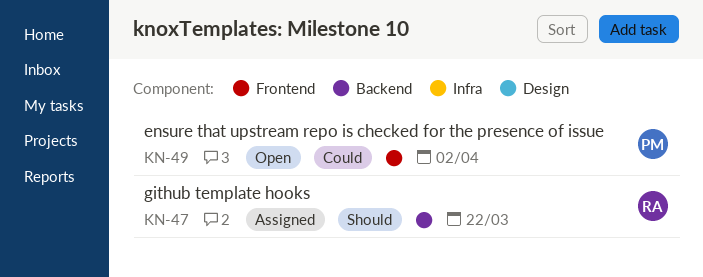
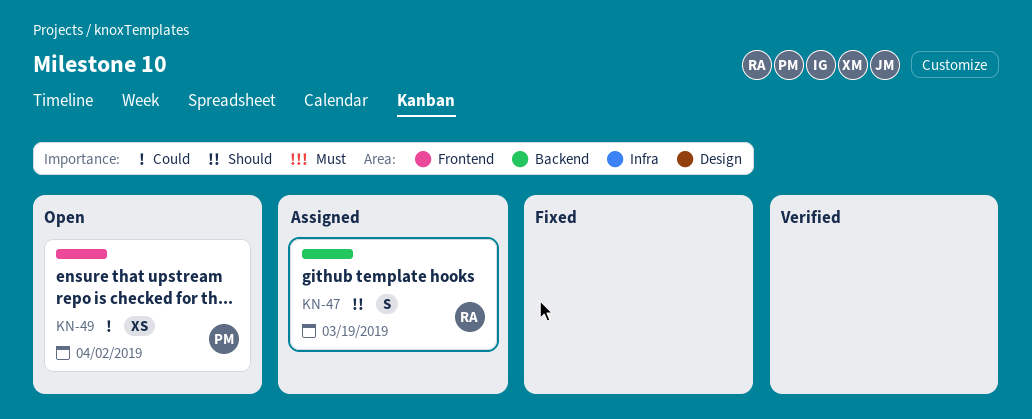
KN-47, due: Mar 22 -> Mar 19

